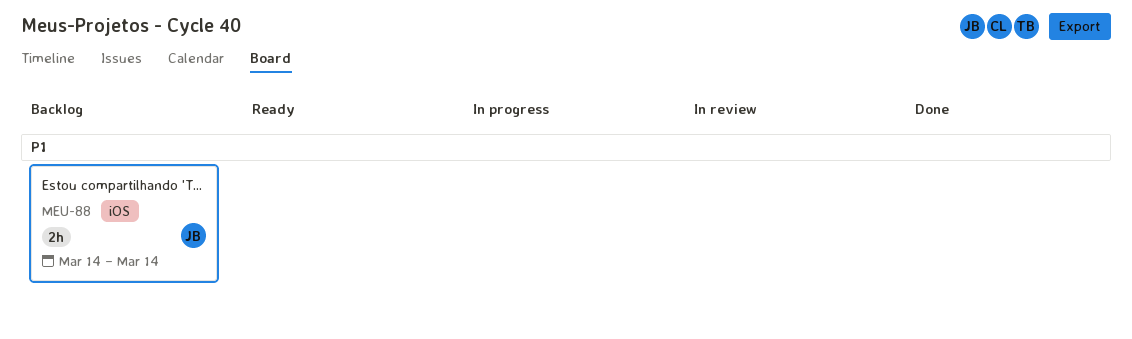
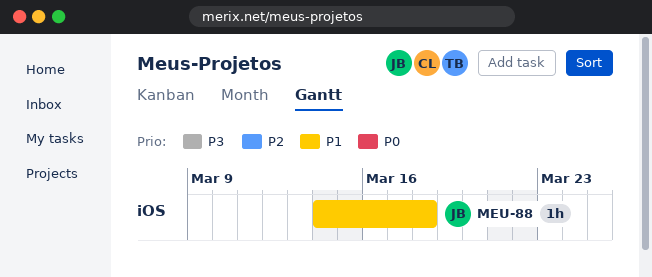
MEU-88, estimate: 2h -> 1h
MEU-88, due: Mar 14 -> Mar 18

